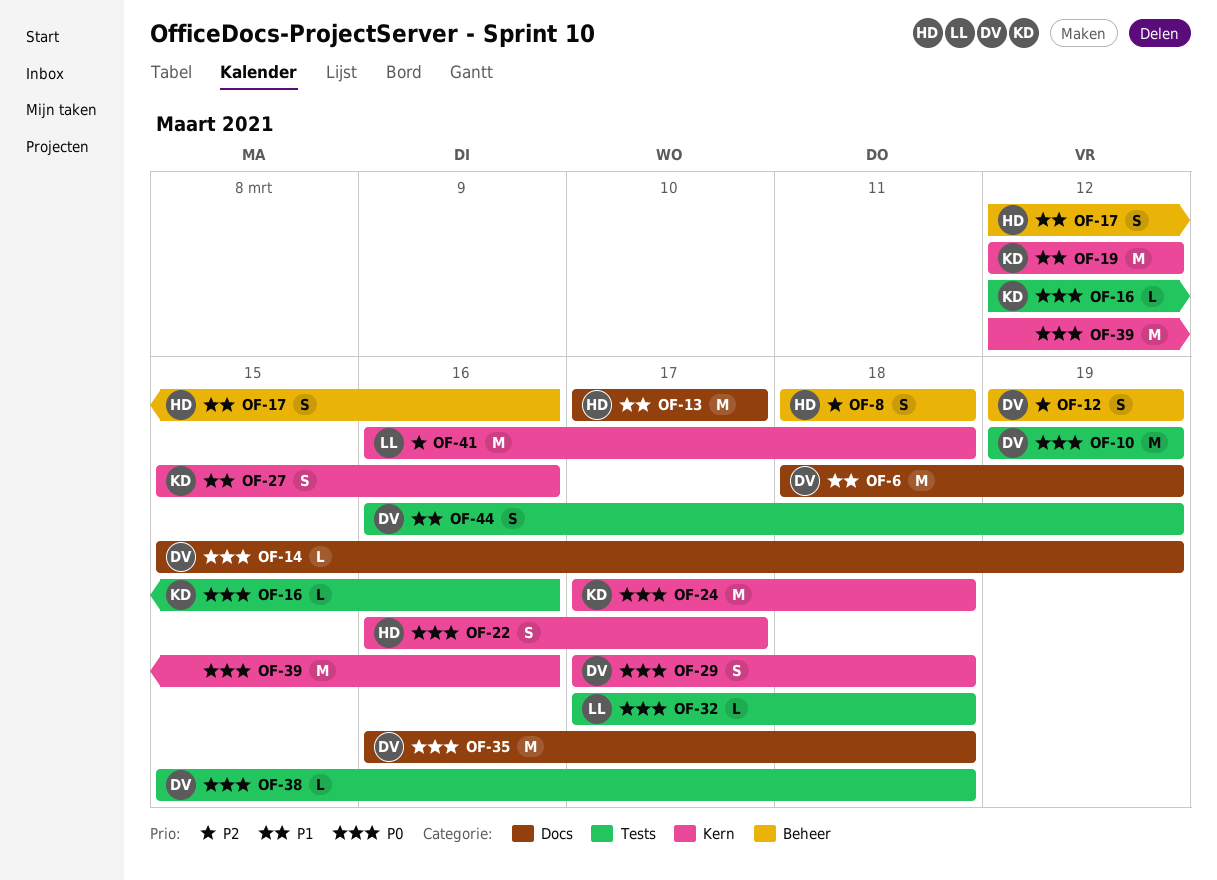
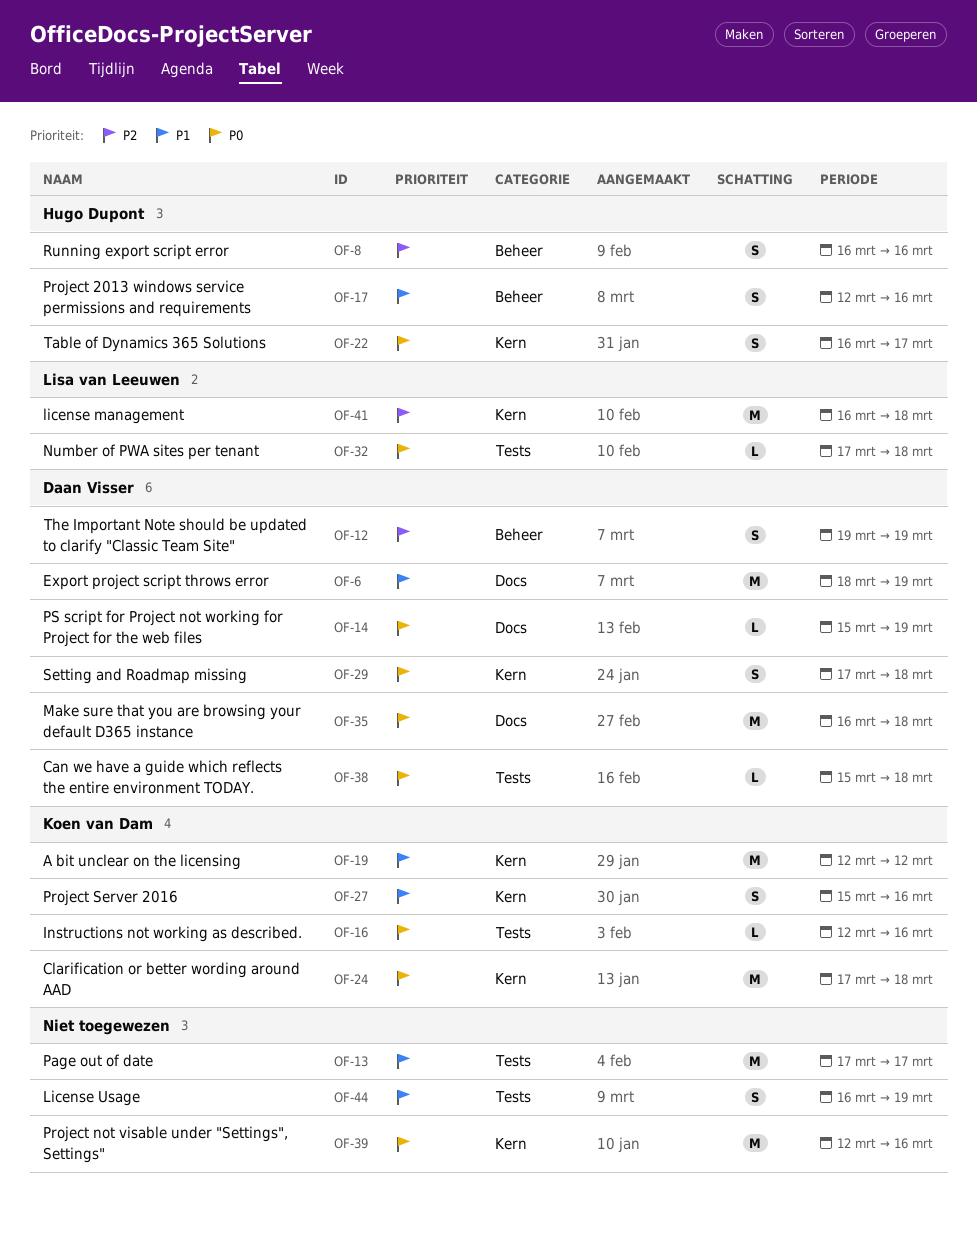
OF-8, start: Mar 18 -> Mar 16
OF-8, due: Mar 18 -> Mar 16
OF-10: present -> none
OF-13, owner: Hugo Dupont -> none
OF-13, label: Docs -> Tests
OF-44, owner: Daan Visser -> none

